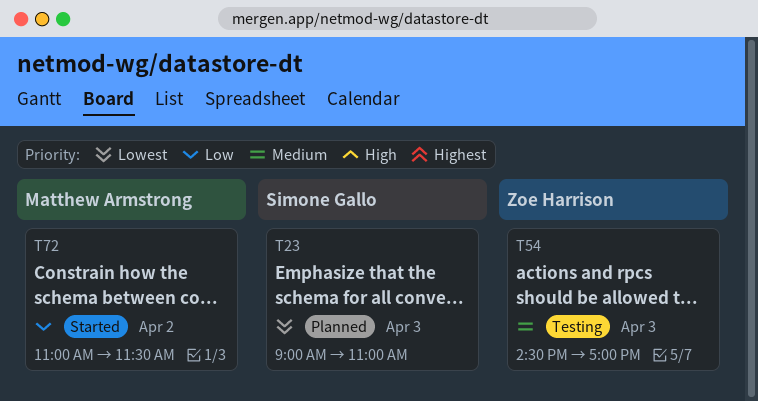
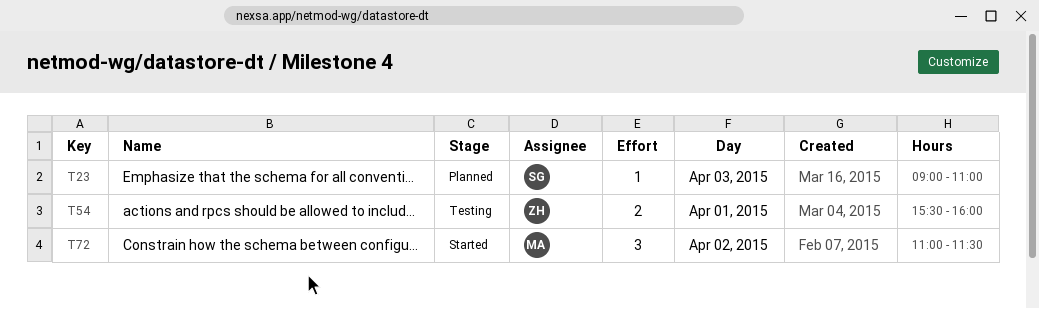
T54, day: Apr 3 -> Apr 1
T54, begins: 14:30 -> 15:30
T54, ends: 17:00 -> 16:00

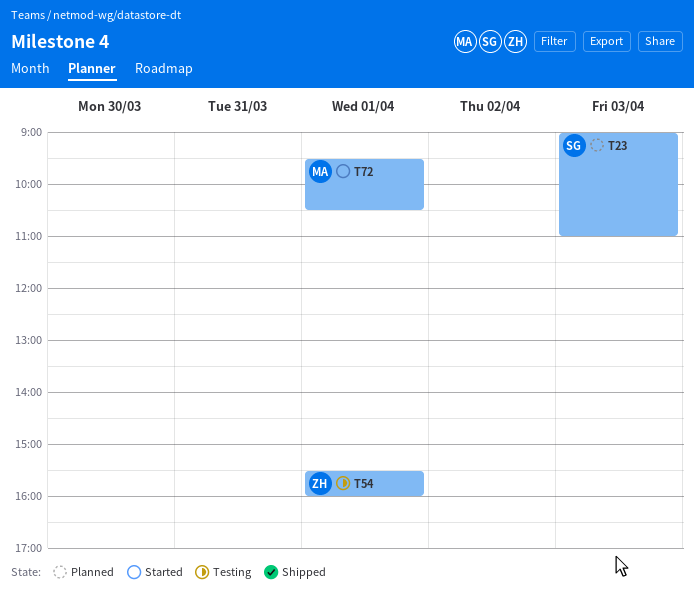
T72, day: Apr 2 -> Apr 1
T72, begins: 11:00 -> 09:30
T72, ends: 11:30 -> 10:30

